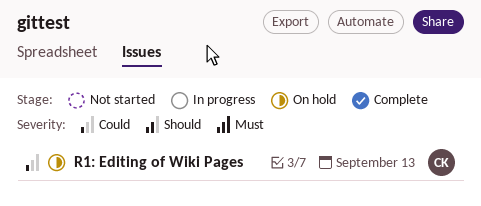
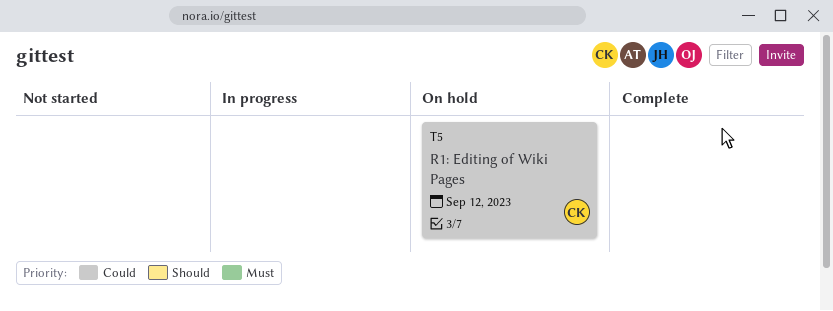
R1: Editing of Wiki Pages, due: Sep 13 -> Sep 12

